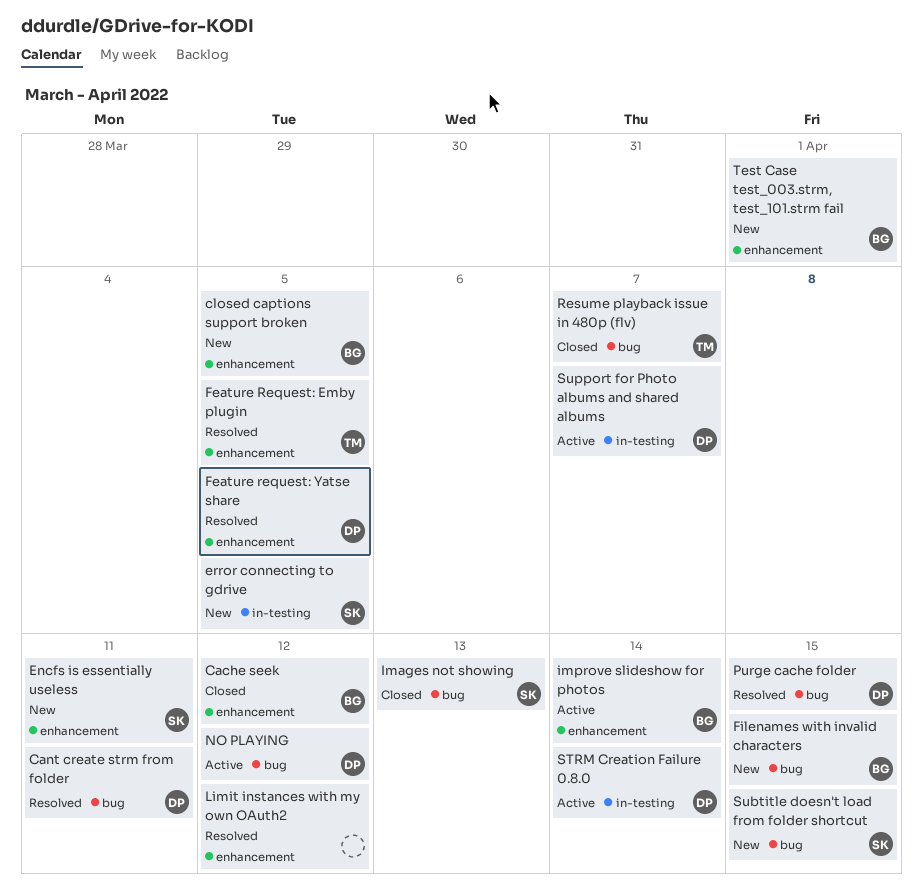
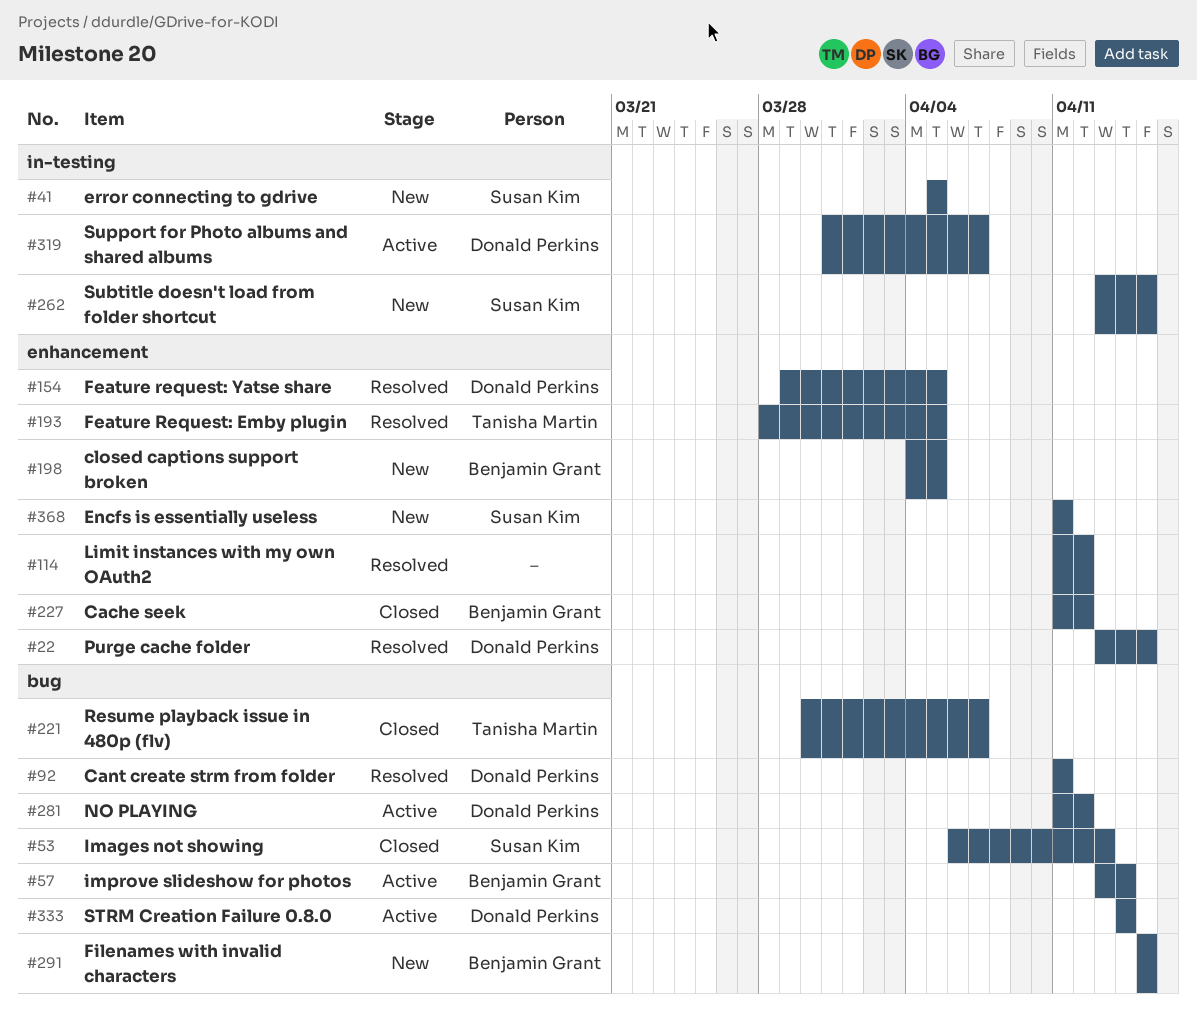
improve slideshow for photos, label: enhancement -> bug
Purge cache folder, label: bug -> enhancement
STRM Creation Failure 0.8.0, label: in-testing -> bug
Subtitle doesn't load from folder shortcut, label: bug -> in-testing
Test Case test_003.strm, test_101.strm fail: present -> none

